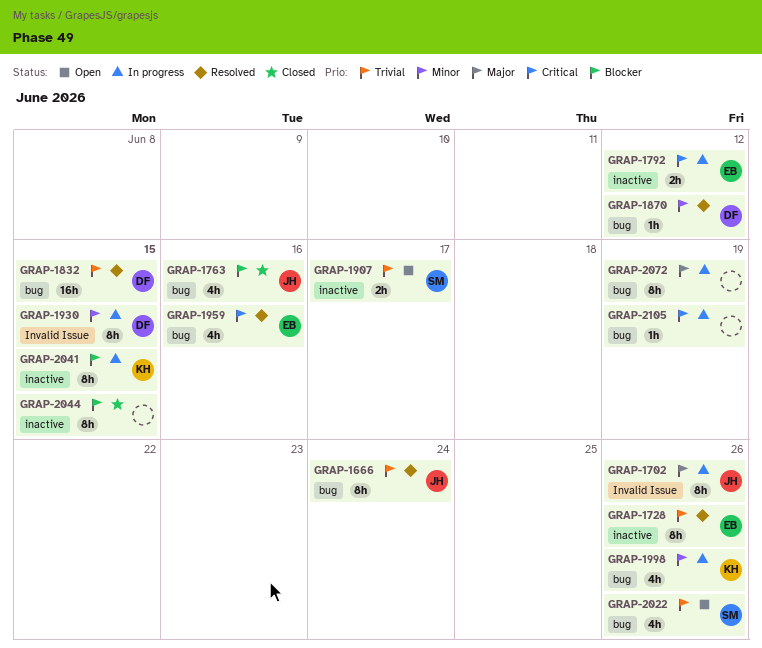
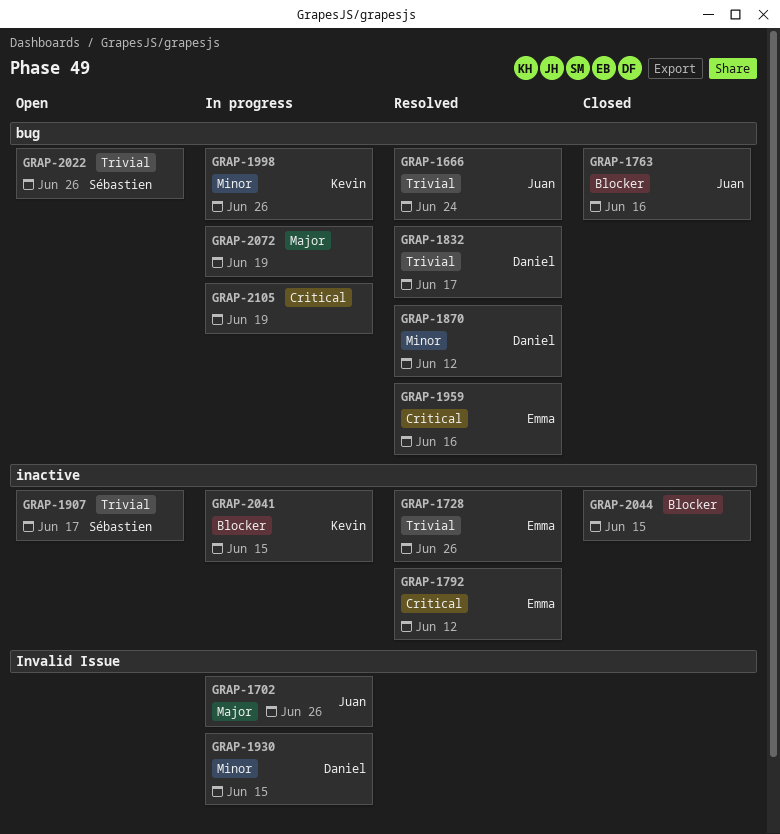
GRAP-1792, status: In progress -> Resolved
GRAP-1832, due: Jun 15 -> Jun 17

